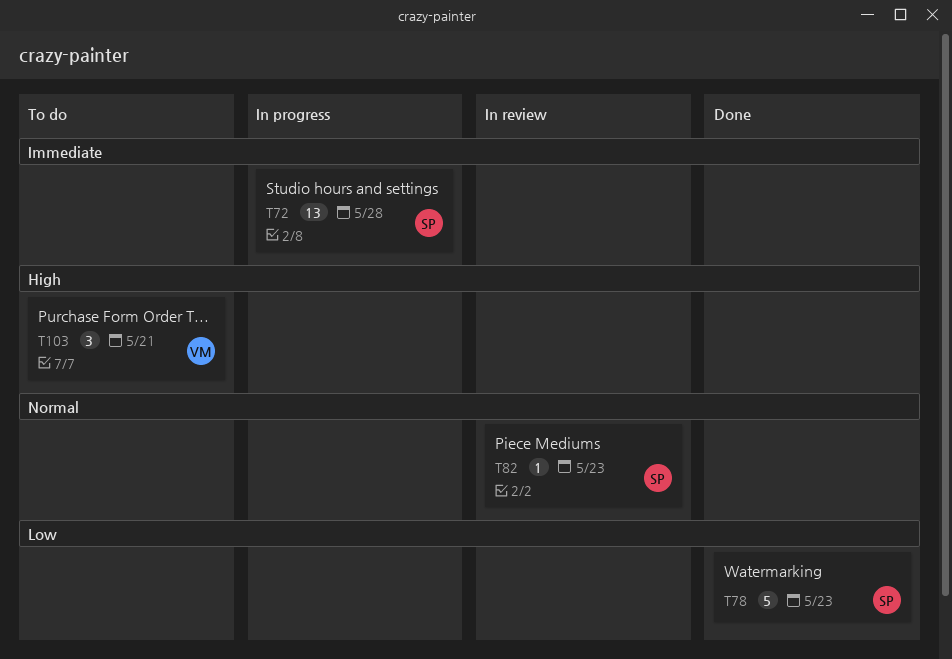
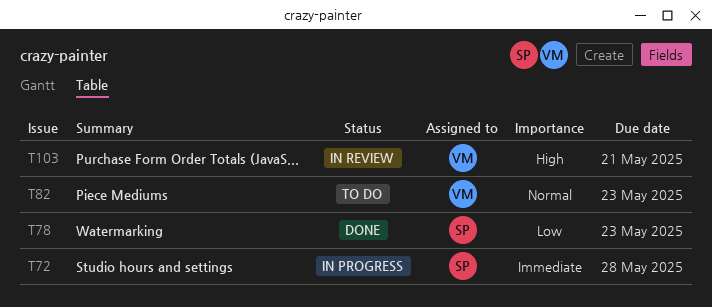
T82, status: In review -> To do
T82, owner: SP -> VM
T103, status: To do -> In review

